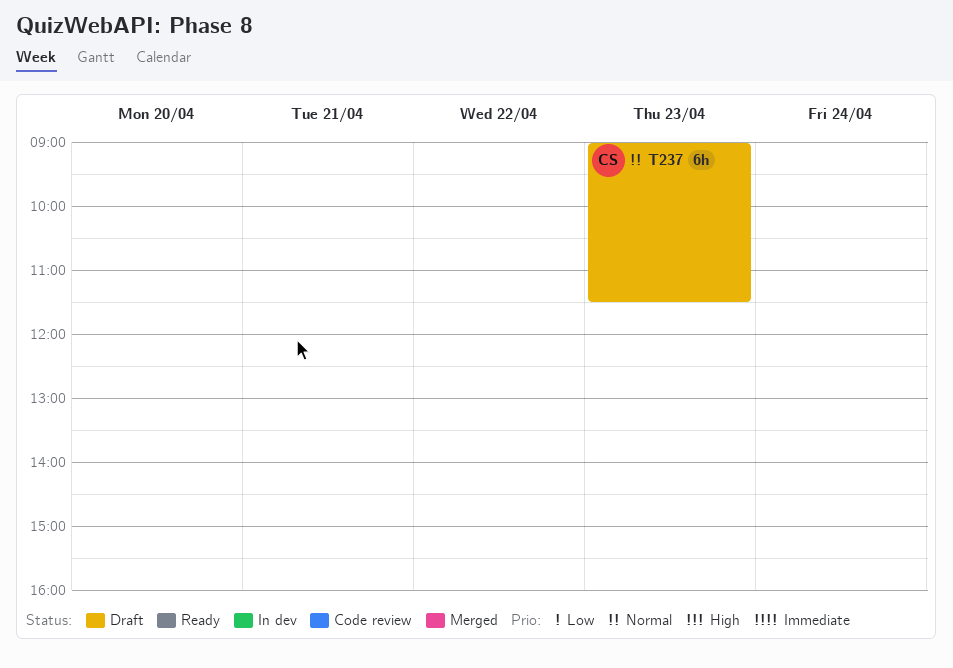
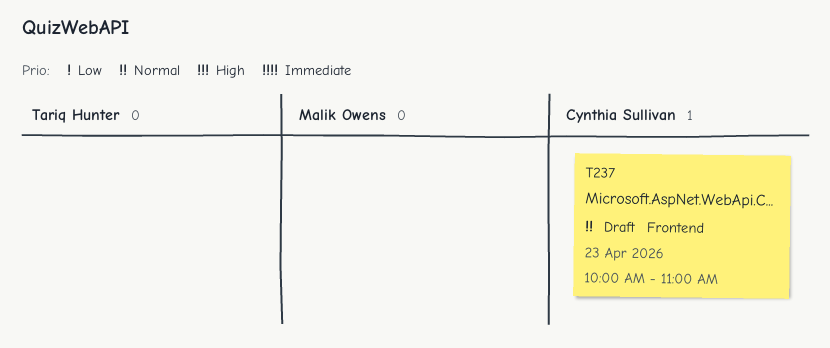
T237, begins: 09:00 -> 10:00
T237, ends: 11:30 -> 11:00

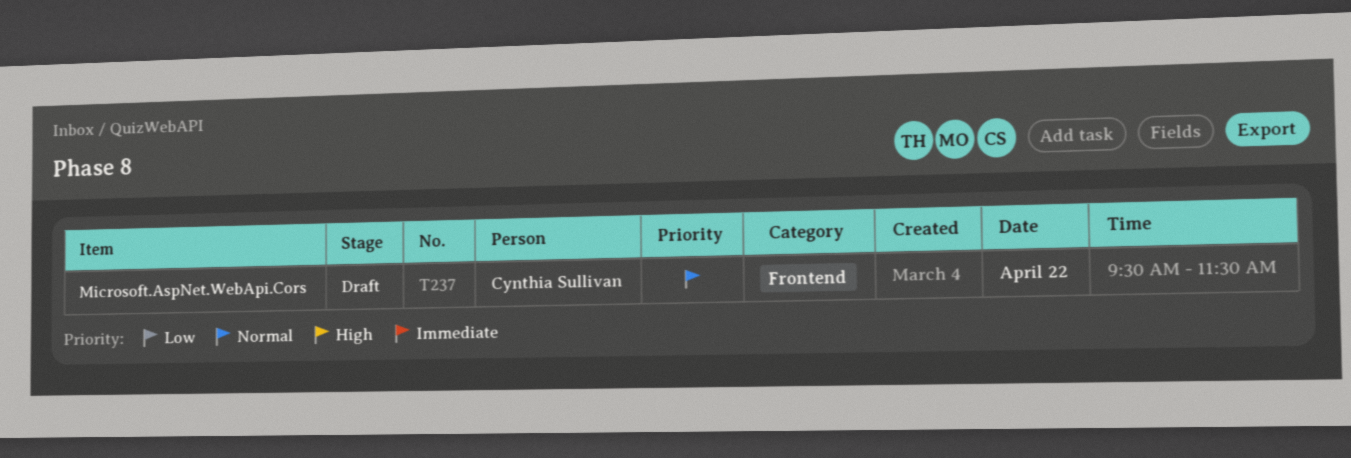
T237, day: Apr 23 -> Apr 22
T237, begins: 10:00 -> 09:30
T237, ends: 11:00 -> 11:30

